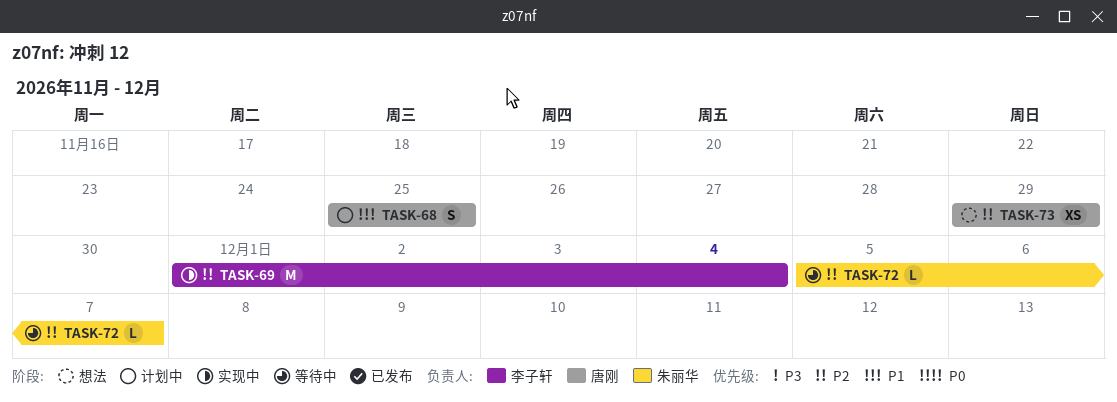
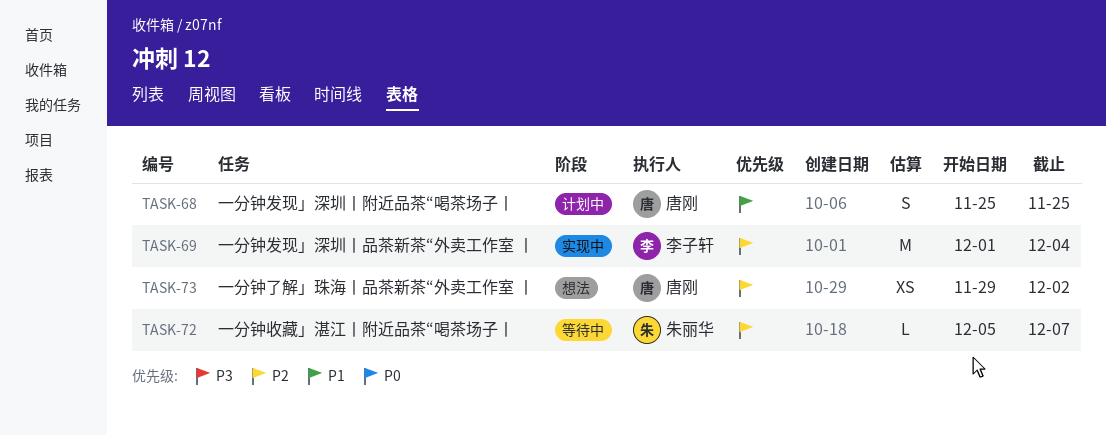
TASK-73, due: Nov 29 -> Dec 2

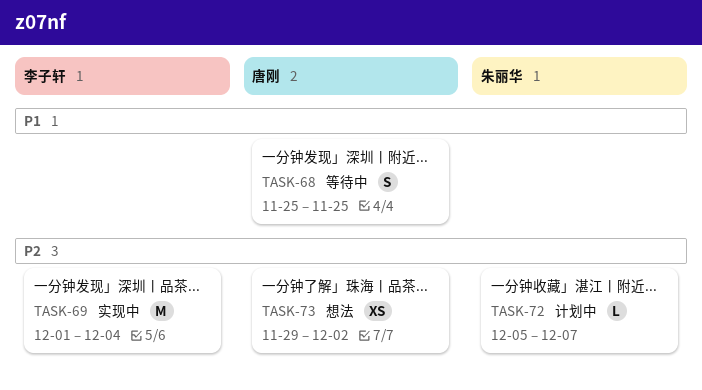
TASK-68, status: 计划中 -> 等待中
TASK-72, status: 等待中 -> 计划中

